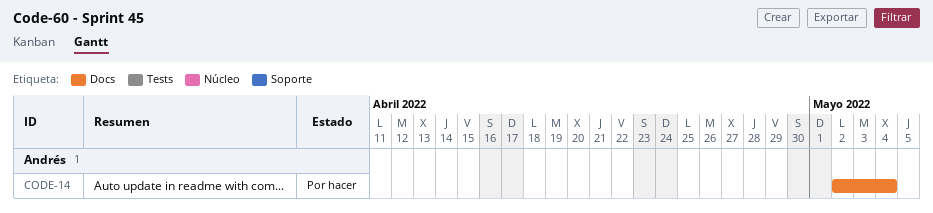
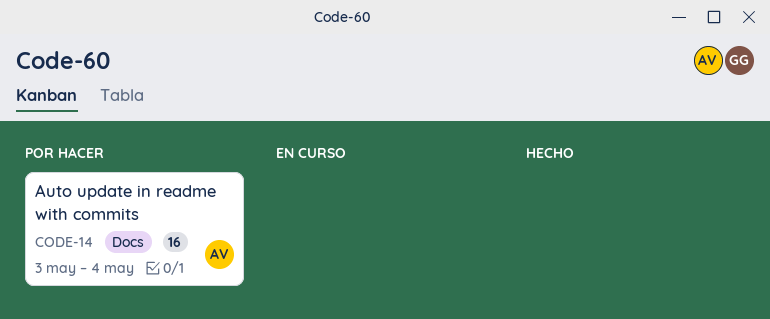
CODE-14, start: May 2 -> May 3

